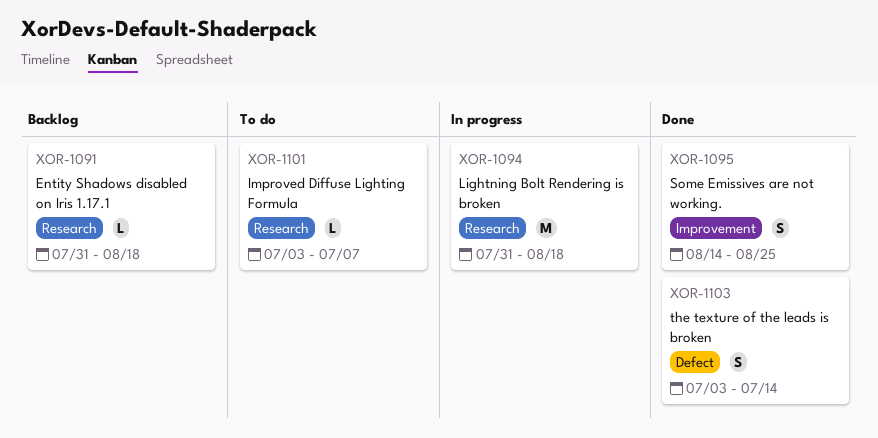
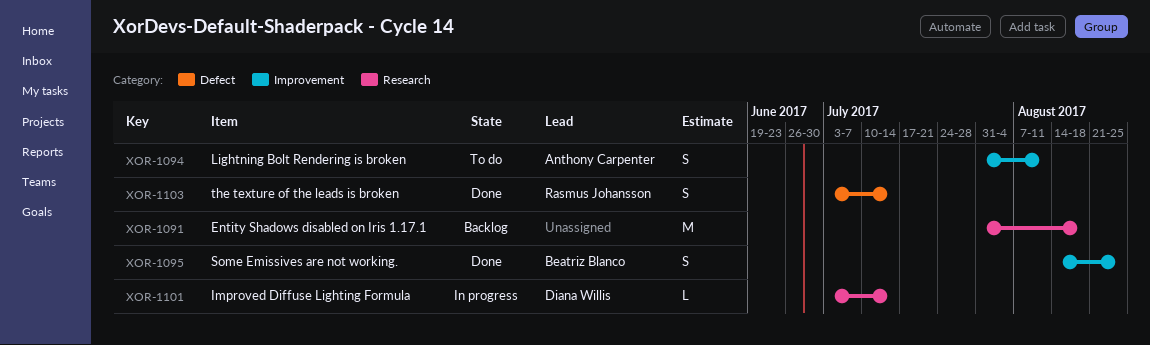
XOR-1091, estimate: L -> M
XOR-1094, status: In progress -> To do
XOR-1094, label: Research -> Improvement
XOR-1094, estimate: M -> S
XOR-1094, due: Aug 18 -> Aug 11
XOR-1101, status: To do -> In progress
XOR-1101, due: Jul 7 -> Jul 14

